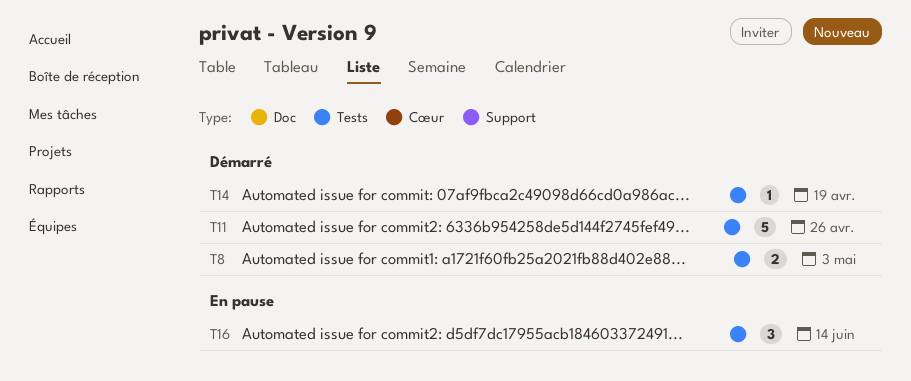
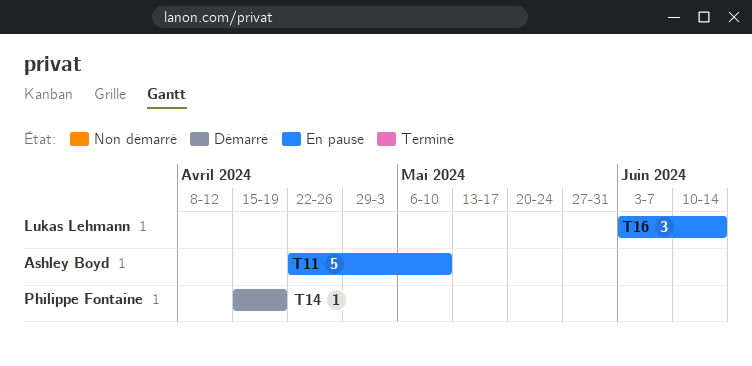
T8: present -> none
T11, status: Démarré -> En pause
T11, due: Apr 26 -> May 10

